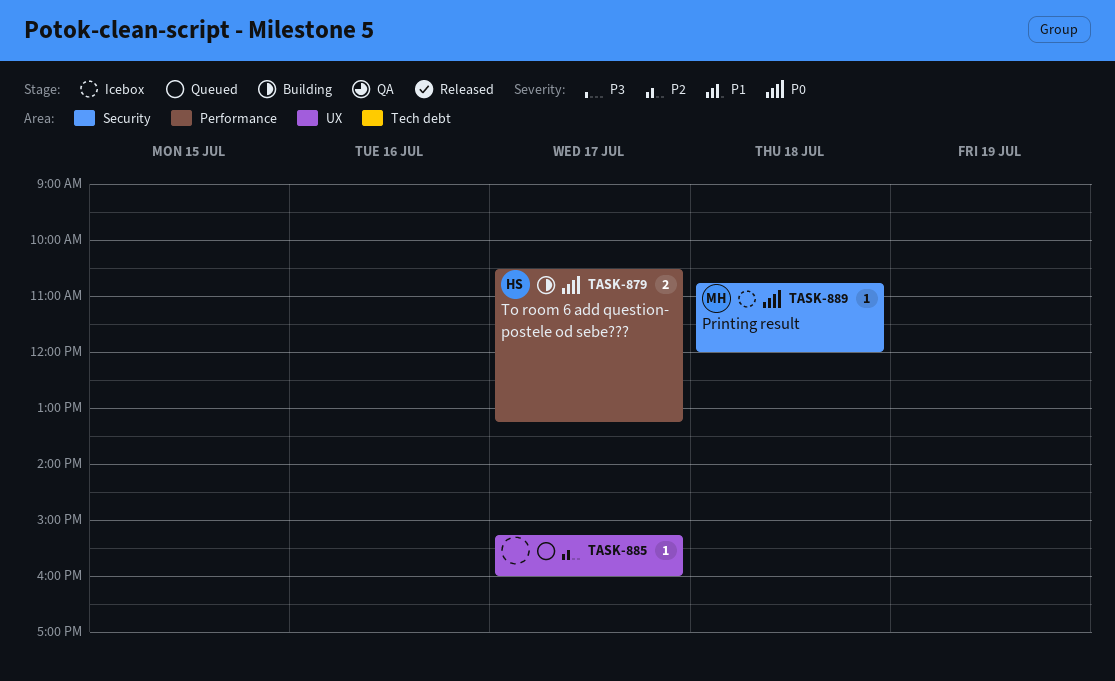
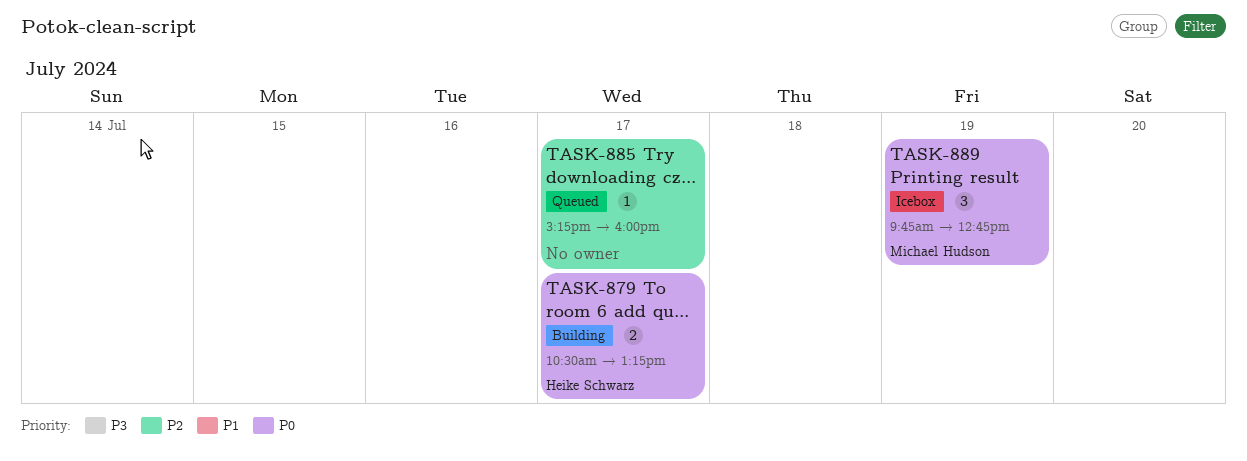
TASK-889, estimate: 1 -> 3
TASK-889, day: Jul 18 -> Jul 19
TASK-889, begins: 10:45 -> 09:45
TASK-889, ends: 12:00 -> 12:45

